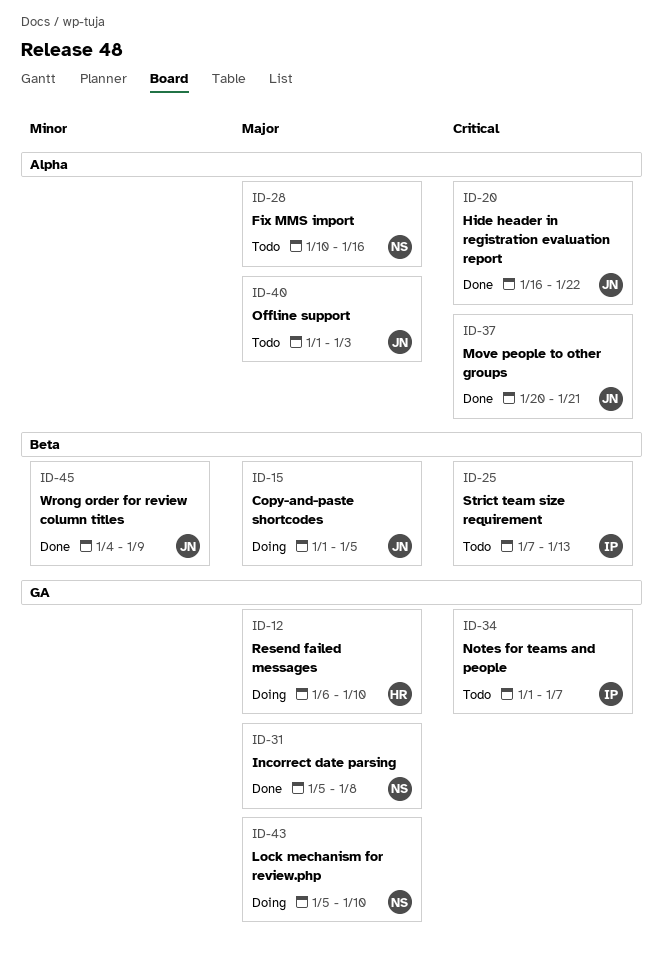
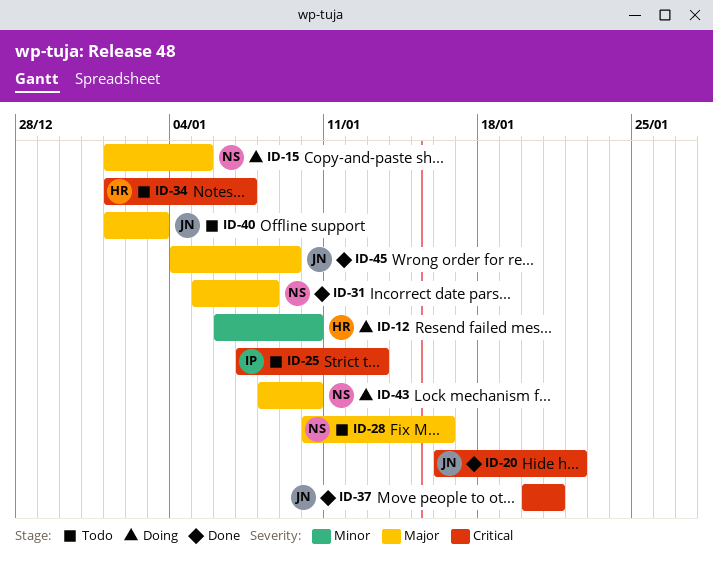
ID-12, priority: Major -> Minor
ID-15, owner: JN -> NS
ID-34, owner: IP -> HR
ID-43, start: Jan 5 -> Jan 8
ID-45, priority: Minor -> Major

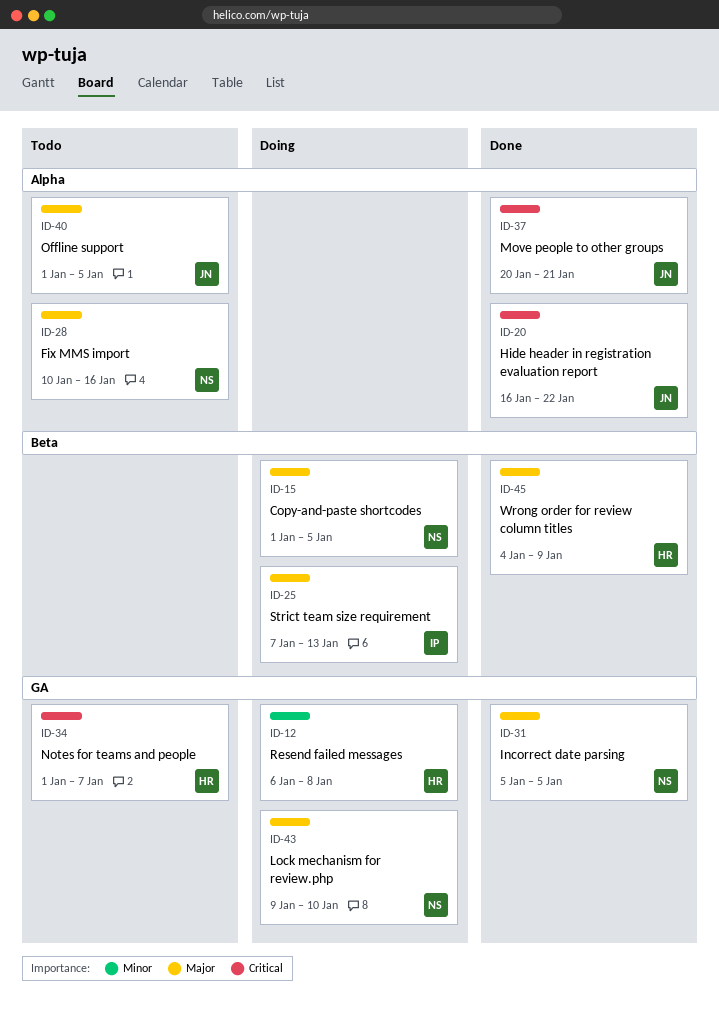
ID-12, due: Jan 10 -> Jan 8
ID-25, status: Todo -> Doing
ID-25, priority: Critical -> Major
ID-31, due: Jan 8 -> Jan 5
ID-40, due: Jan 3 -> Jan 5
ID-43, start: Jan 8 -> Jan 9
ID-45, owner: JN -> HR

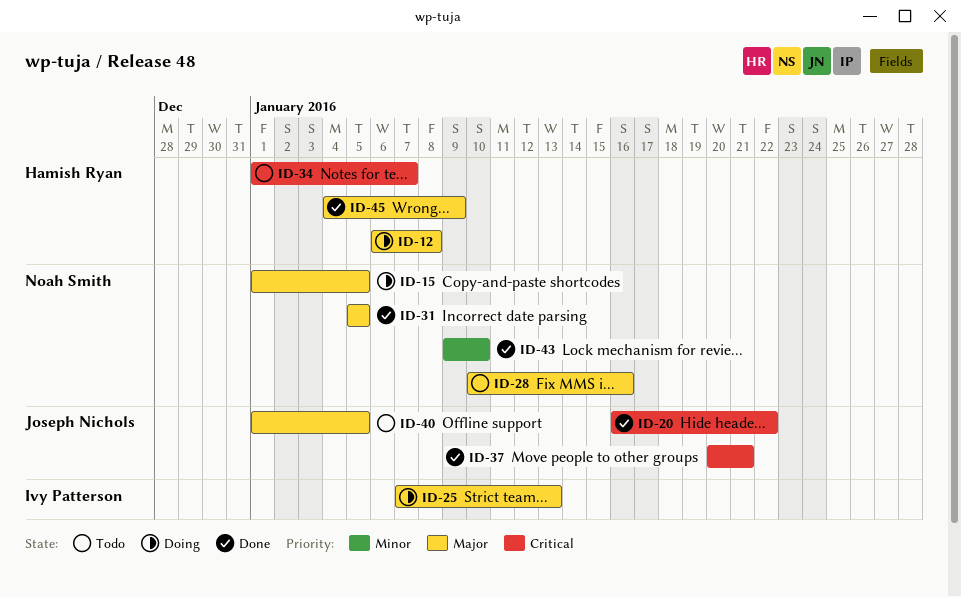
ID-12, priority: Minor -> Major
ID-43, status: Doing -> Done
ID-43, priority: Major -> Minor

